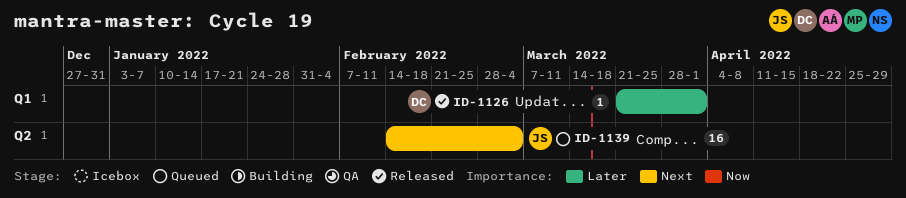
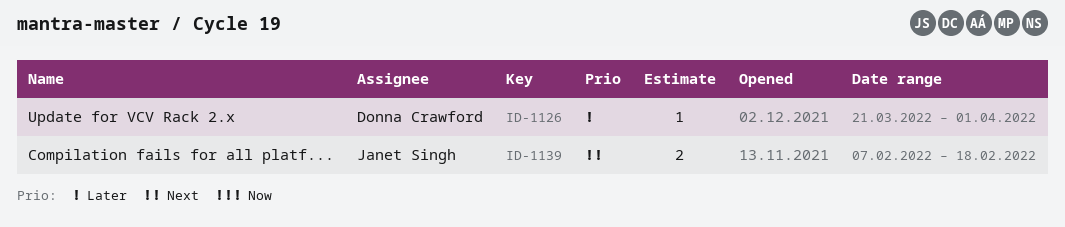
ID-1139, estimate: 16 -> 2
ID-1139, start: Feb 14 -> Feb 7
ID-1139, due: Mar 4 -> Feb 18

